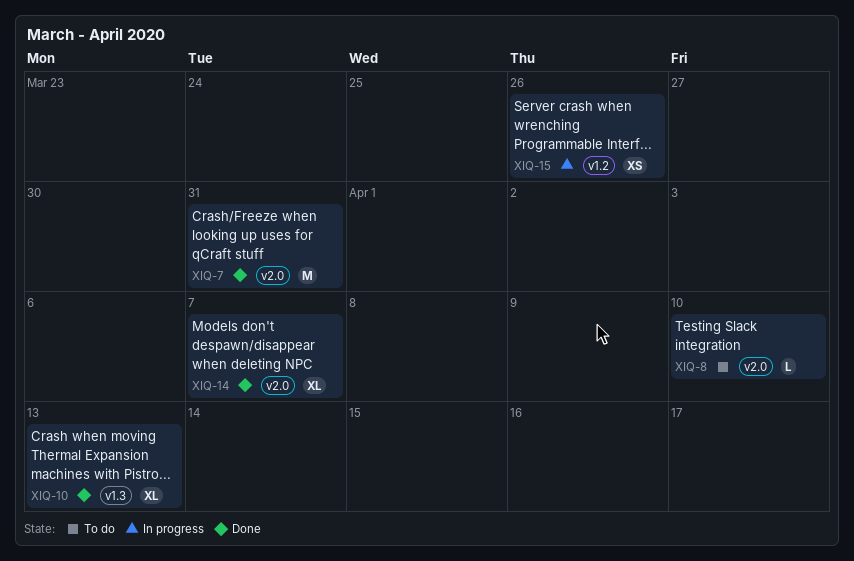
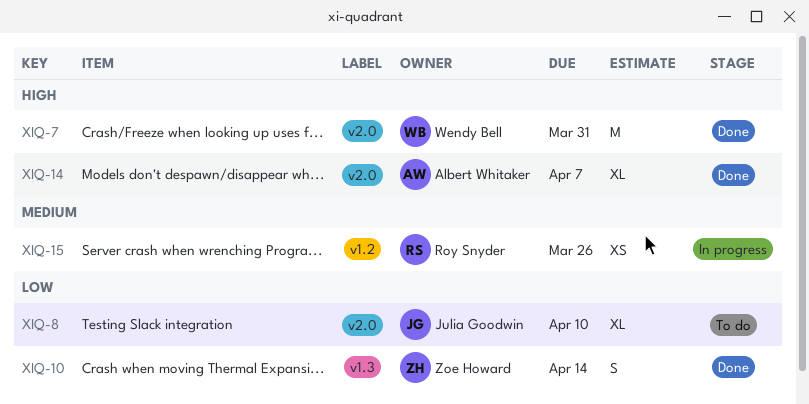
XIQ-8, estimate: L -> XL
XIQ-10, estimate: XL -> S
XIQ-10, due: Apr 13 -> Apr 14

